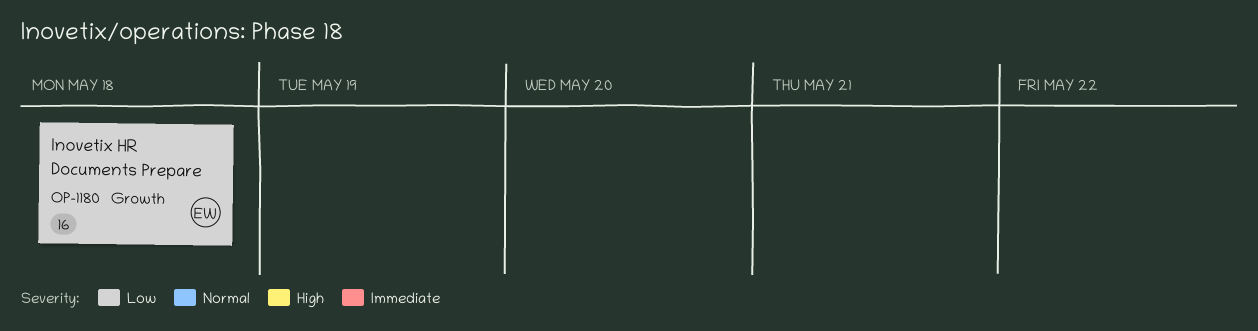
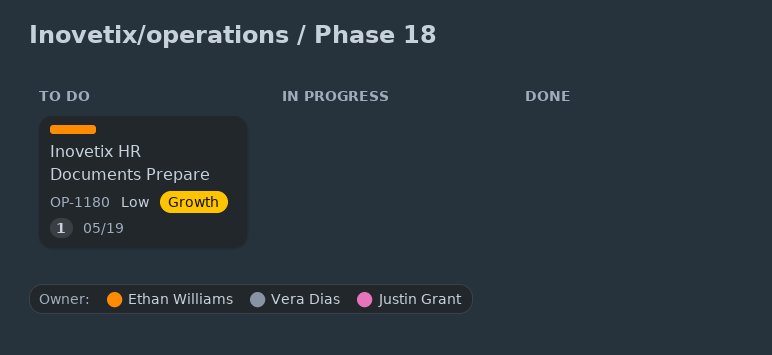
OP-1180, estimate: 16 -> 1
OP-1180, due: May 18 -> May 19

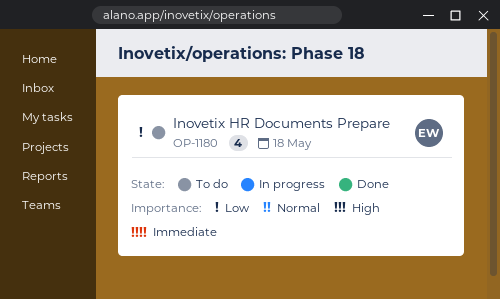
OP-1180, estimate: 1 -> 4
OP-1180, due: May 19 -> May 18

